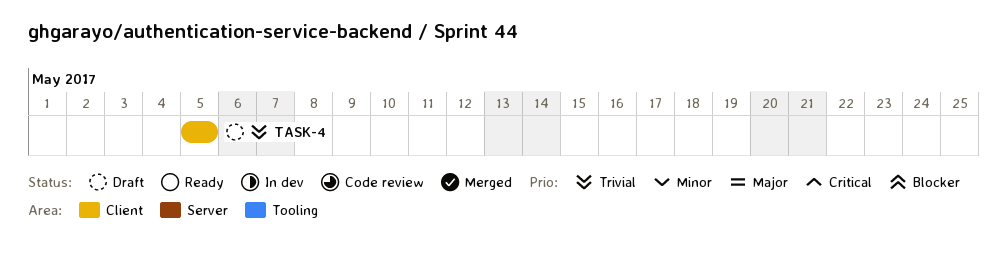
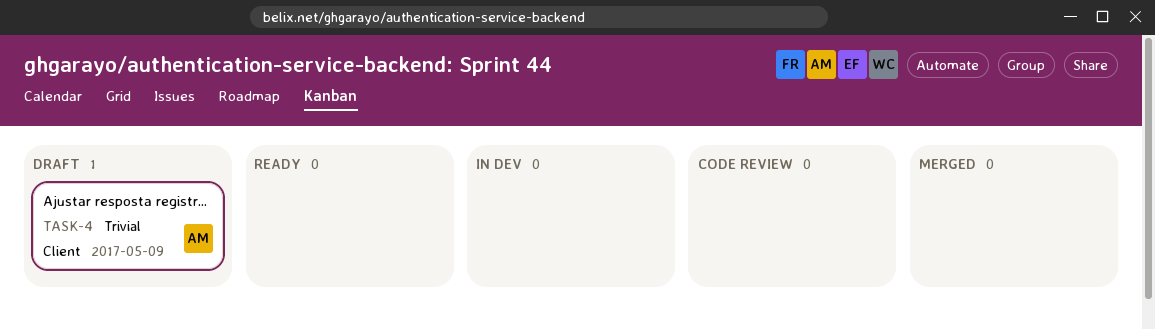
TASK-4, due: May 5 -> May 9

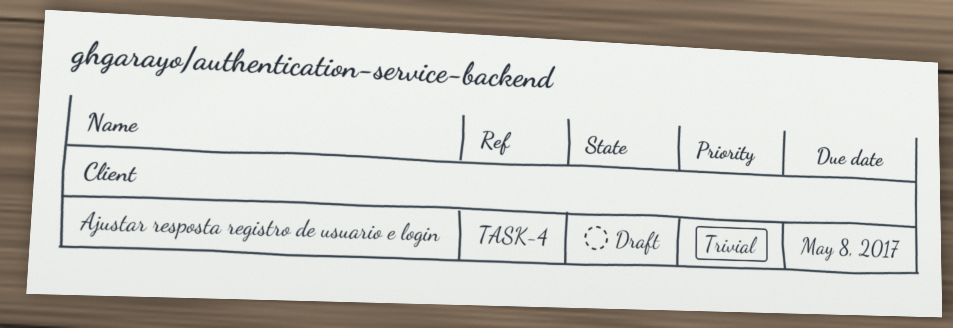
TASK-4, due: May 9 -> May 8

